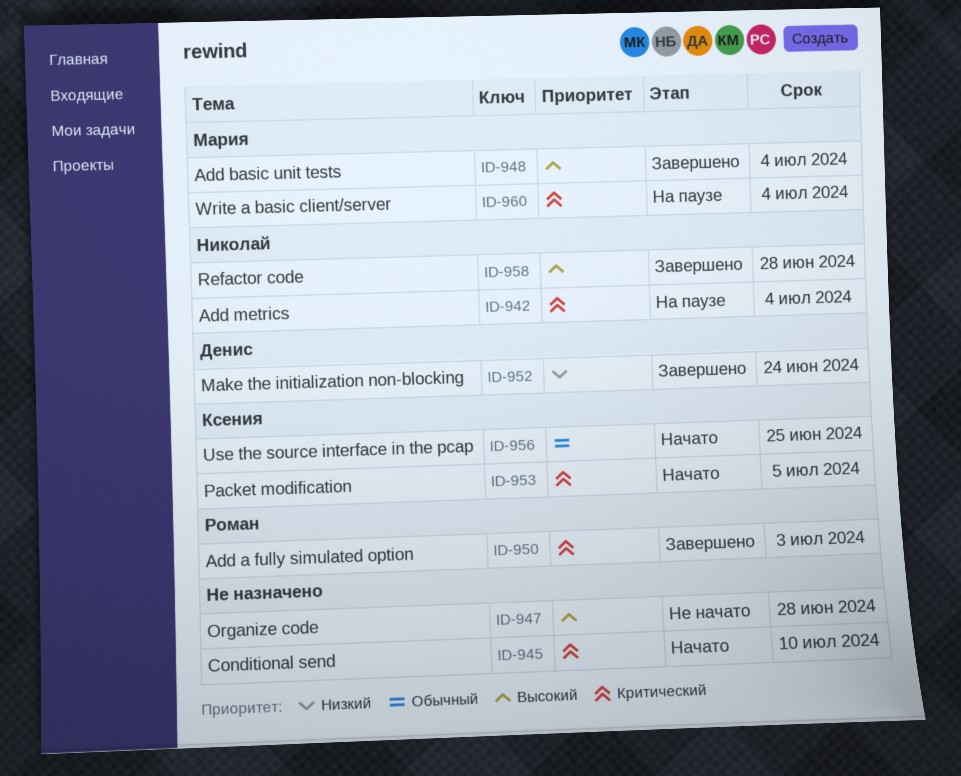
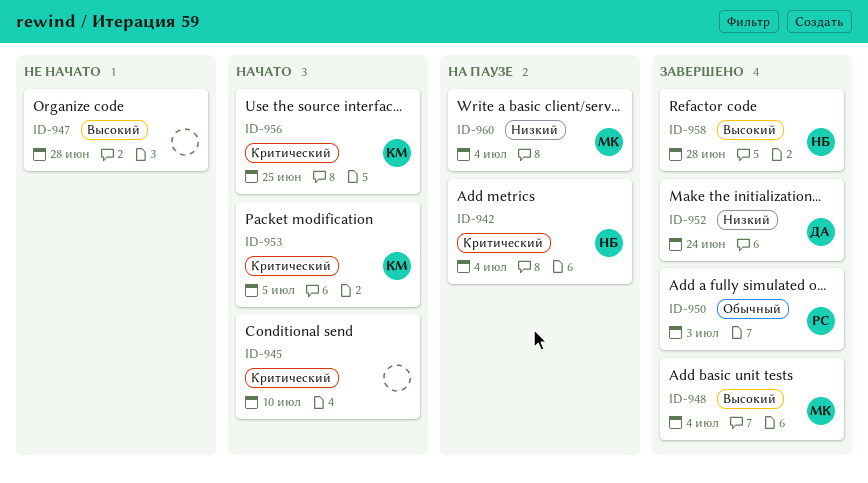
ID-950, priority: Критический -> Обычный
ID-956, priority: Обычный -> Критический
ID-960, priority: Критический -> Низкий

